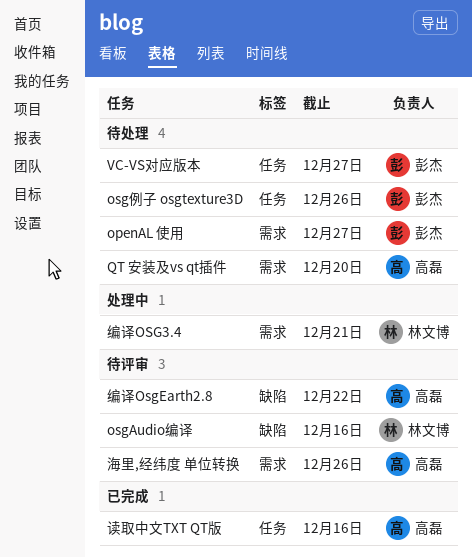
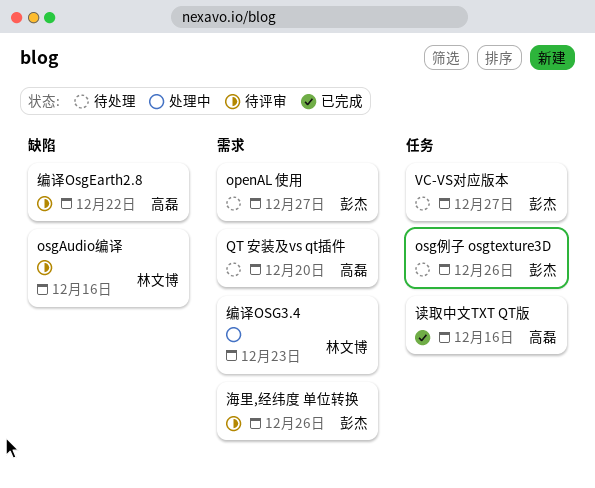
海里,经纬度 单位转换, owner: 高磊 -> 彭杰
编译OSG3.4, due: Dec 21 -> Dec 23

